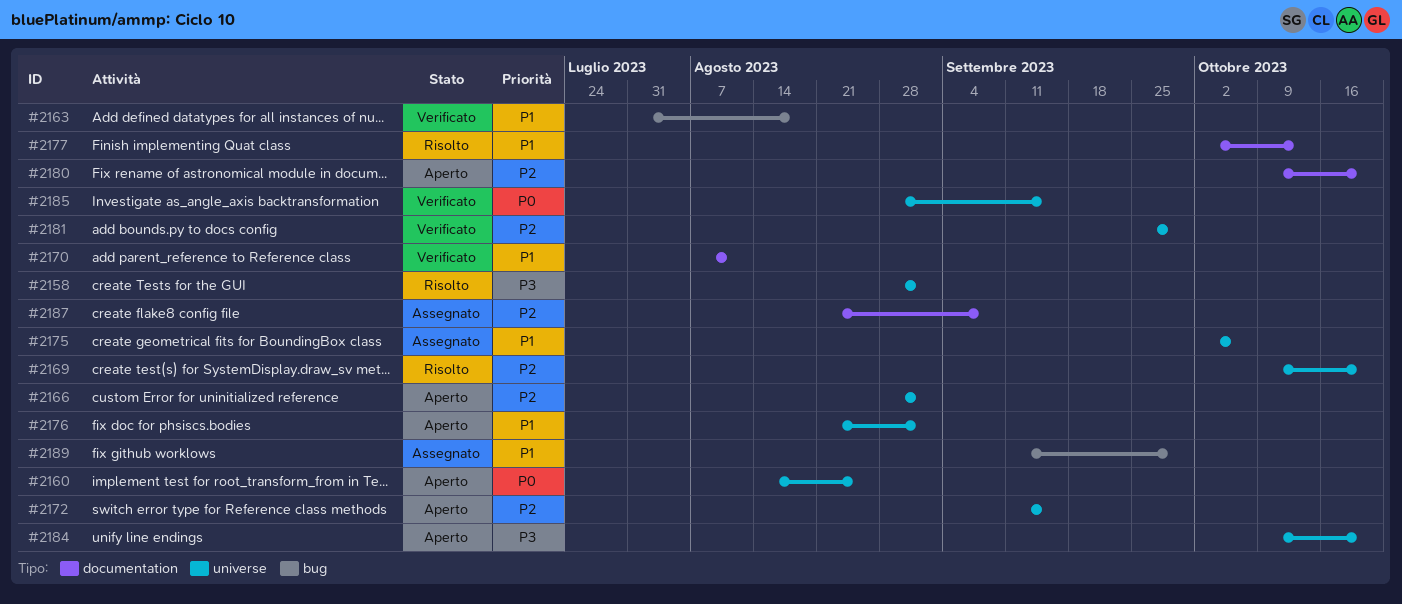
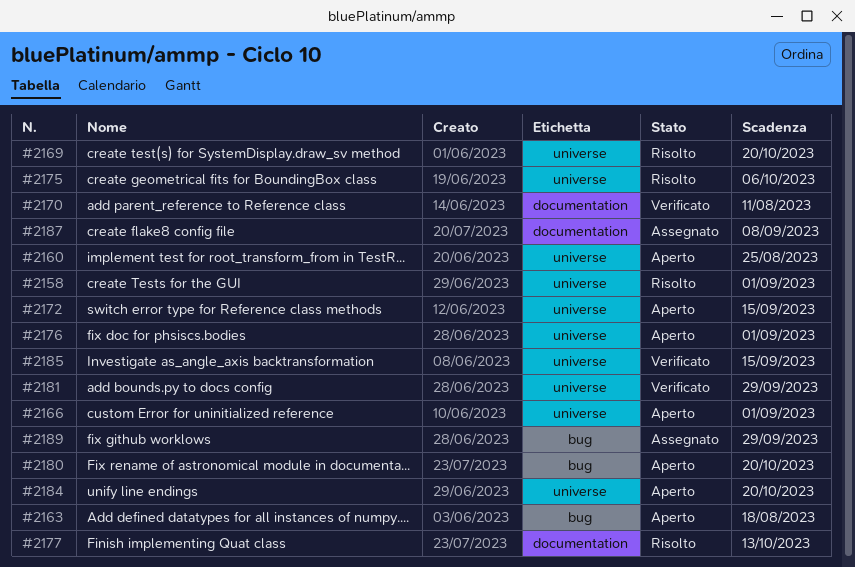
#2163, status: Verificato -> Aperto
#2175, status: Assegnato -> Risolto
#2180, label: documentation -> bug

